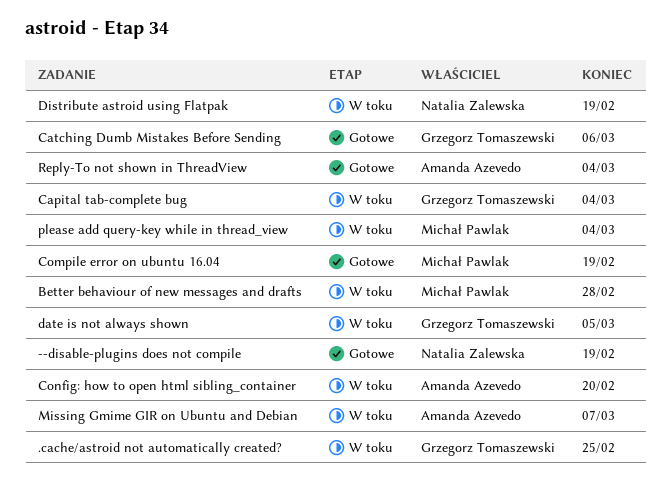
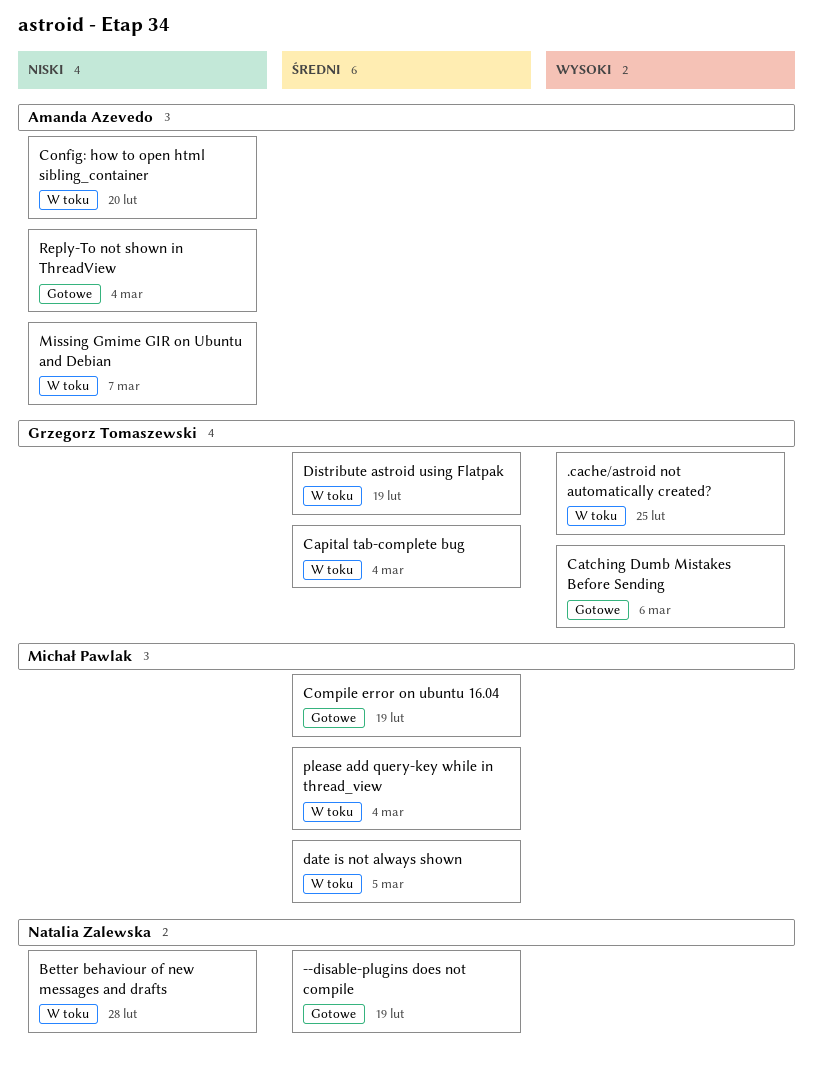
Better behaviour of new messages and drafts, owner: Michał Pawlak -> Natalia Zalewska
date is not always shown, owner: Grzegorz Tomaszewski -> Michał Pawlak
Distribute astroid using Flatpak, owner: Natalia Zalewska -> Grzegorz Tomaszewski

